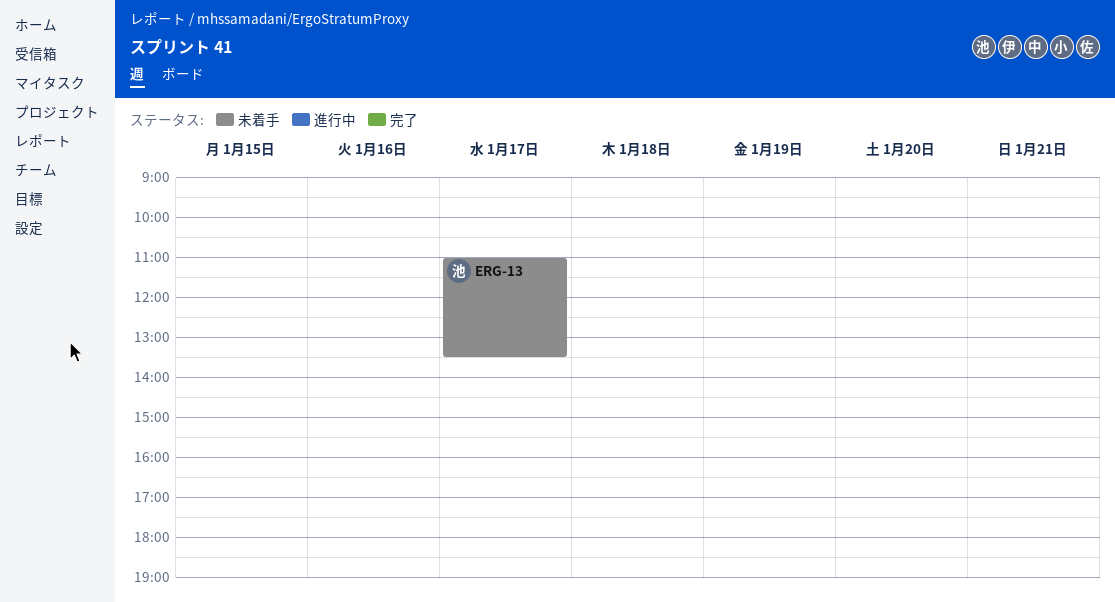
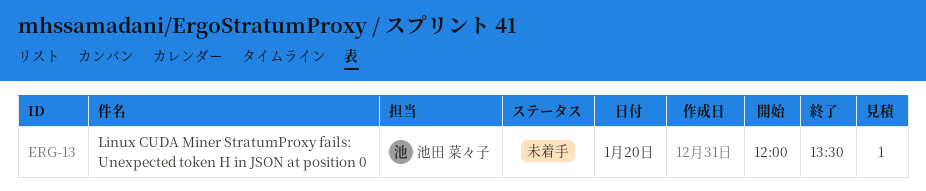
ERG-13, day: Jan 17 -> Jan 20
ERG-13, begins: 11:00 -> 12:00

